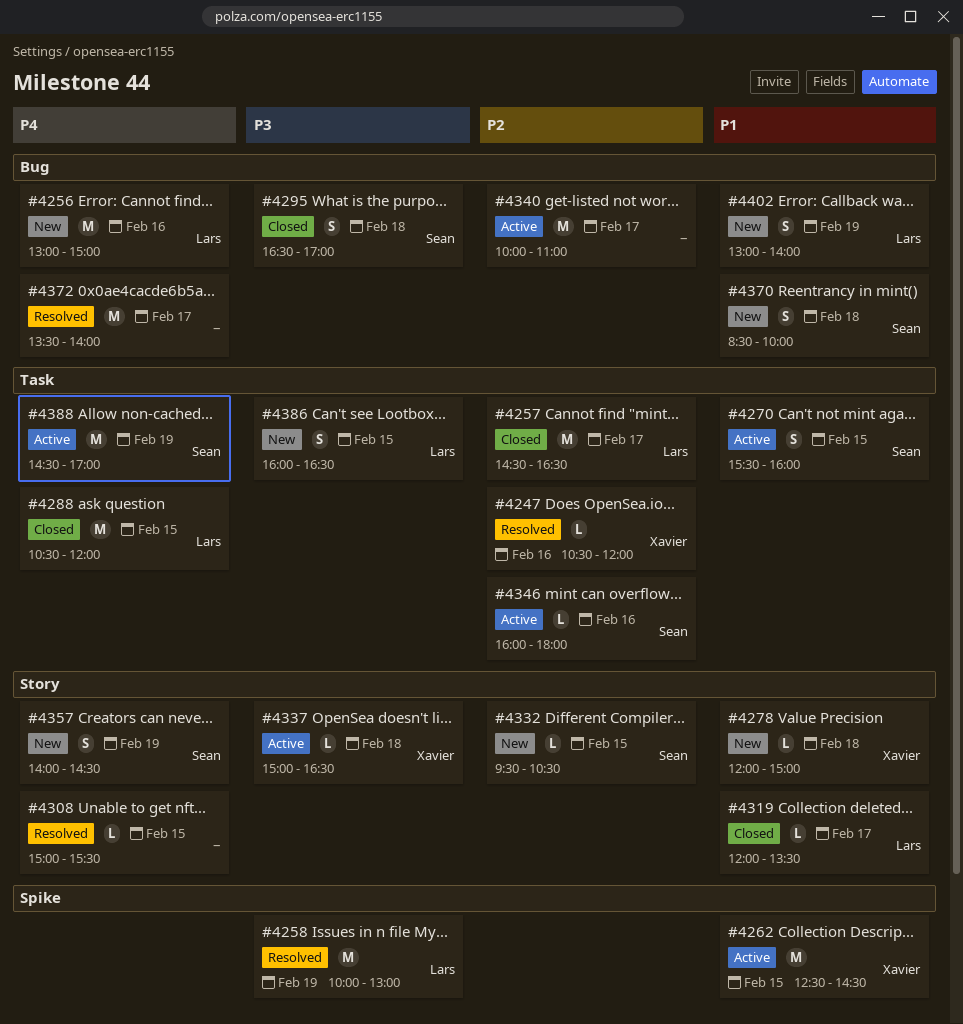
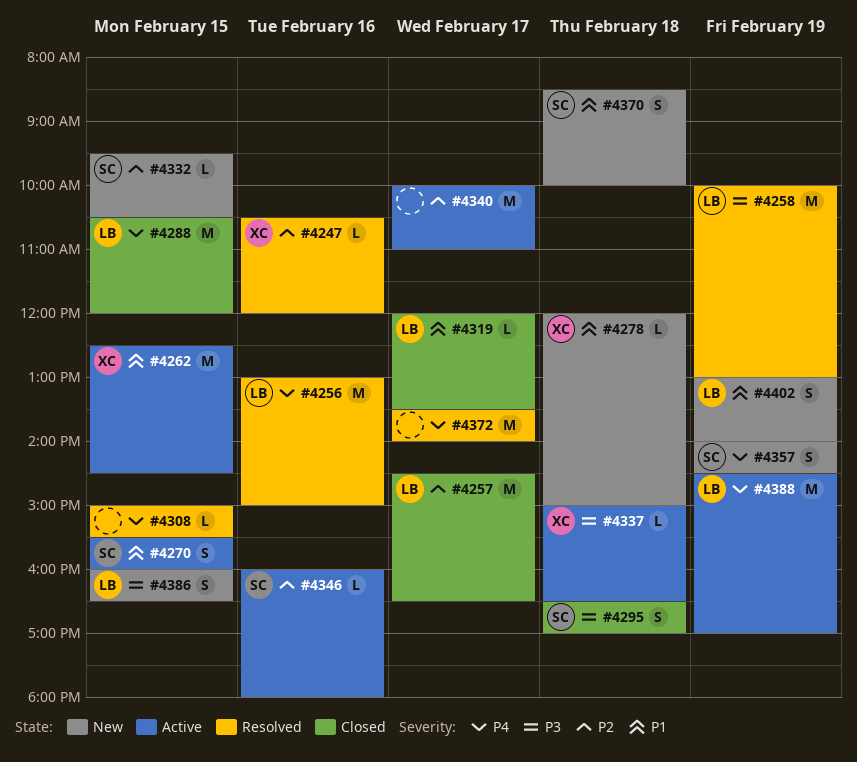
#4256, status: New -> Resolved
#4388, owner: Sean -> Lars

